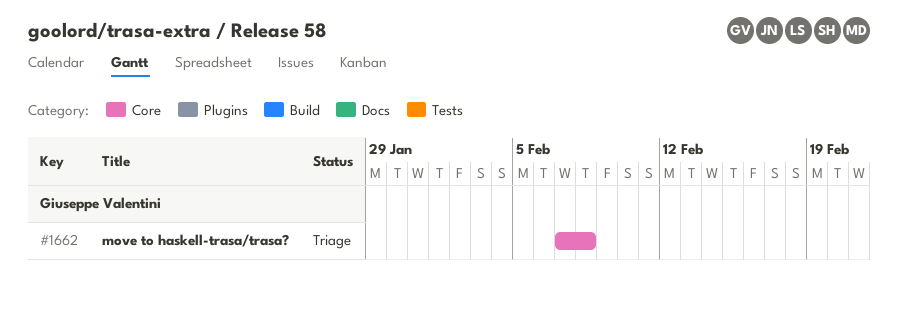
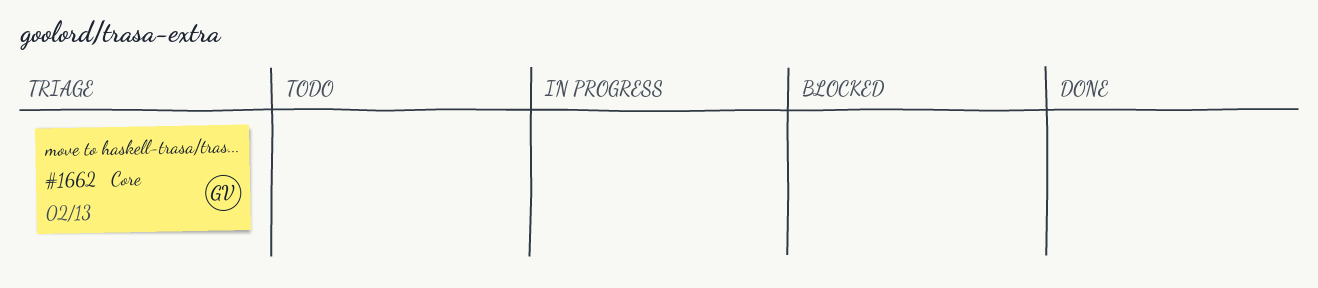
#1662, due: Feb 8 -> Feb 13

